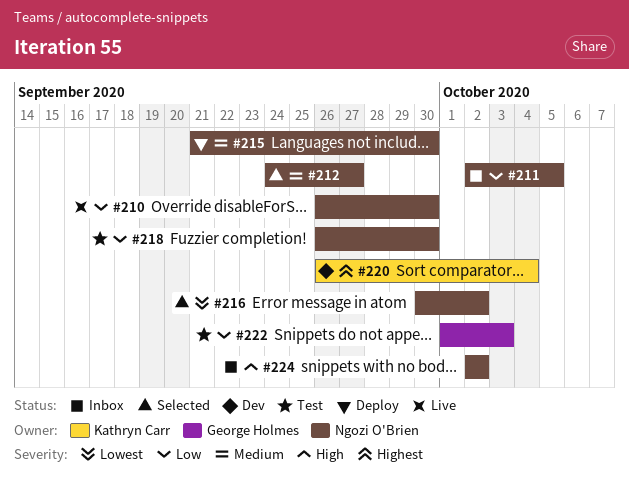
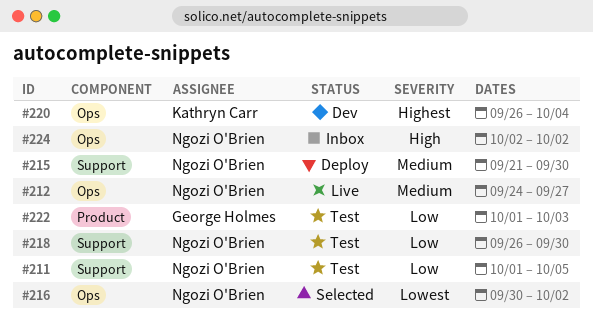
#210: present -> none
#211, status: Inbox -> Test
#211, start: Oct 2 -> Oct 1
#212, status: Selected -> Live

